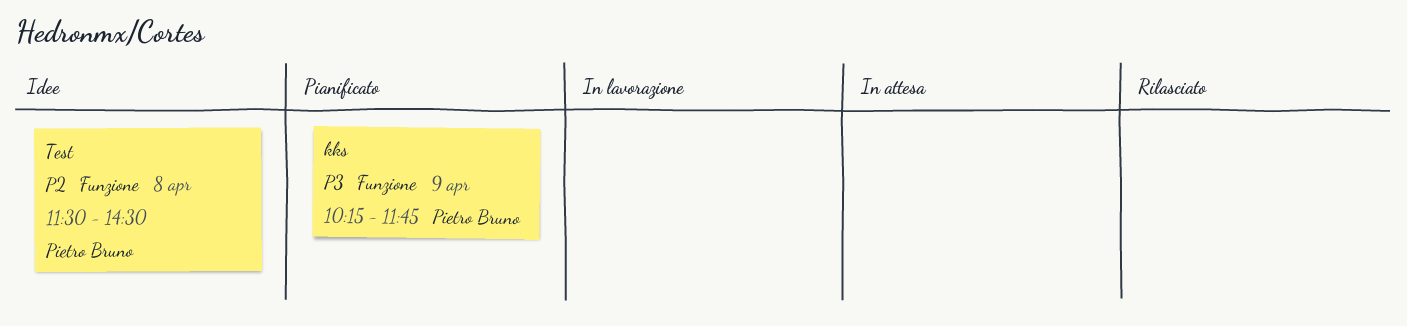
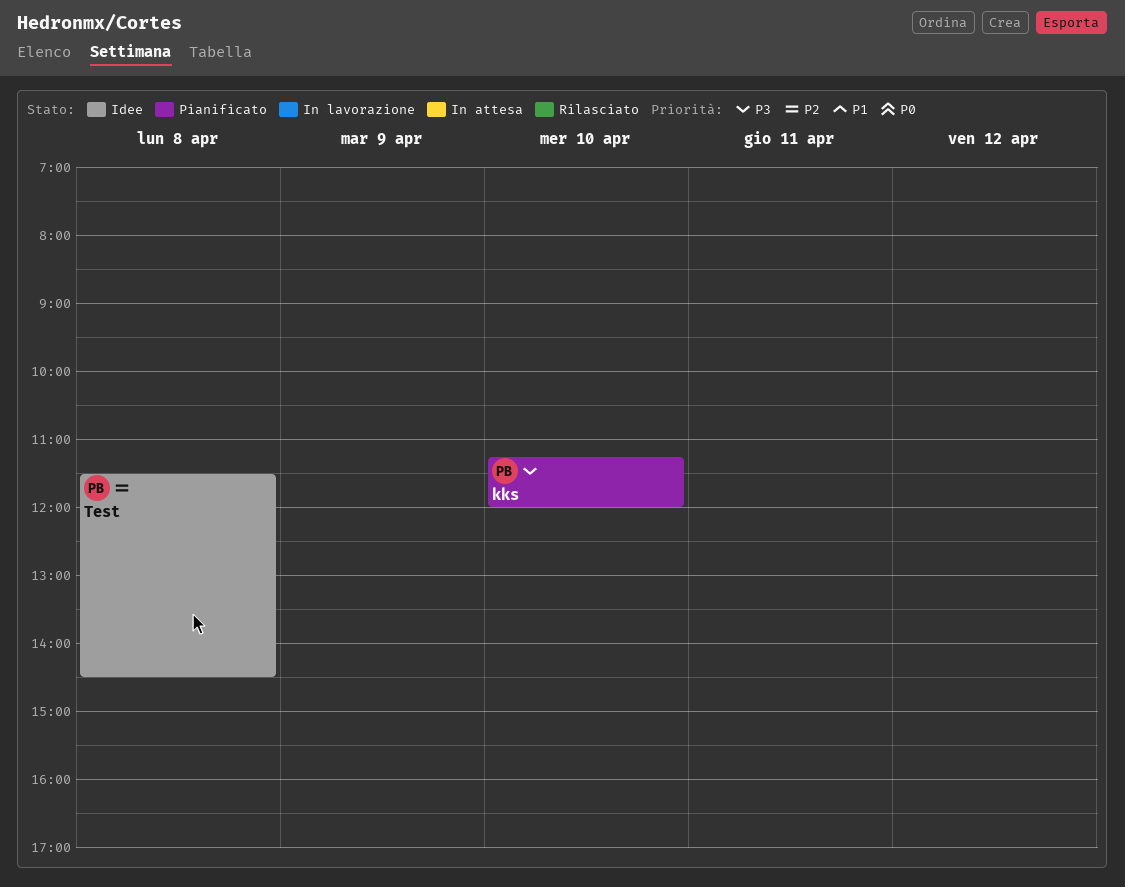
kks, day: Apr 9 -> Apr 10
kks, begins: 10:15 -> 11:15
kks, ends: 11:45 -> 12:00

